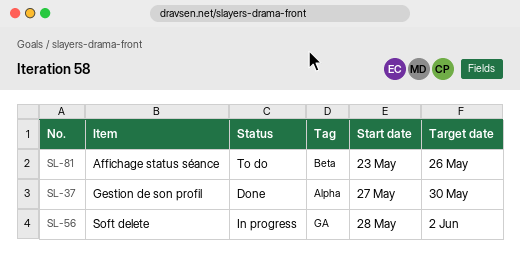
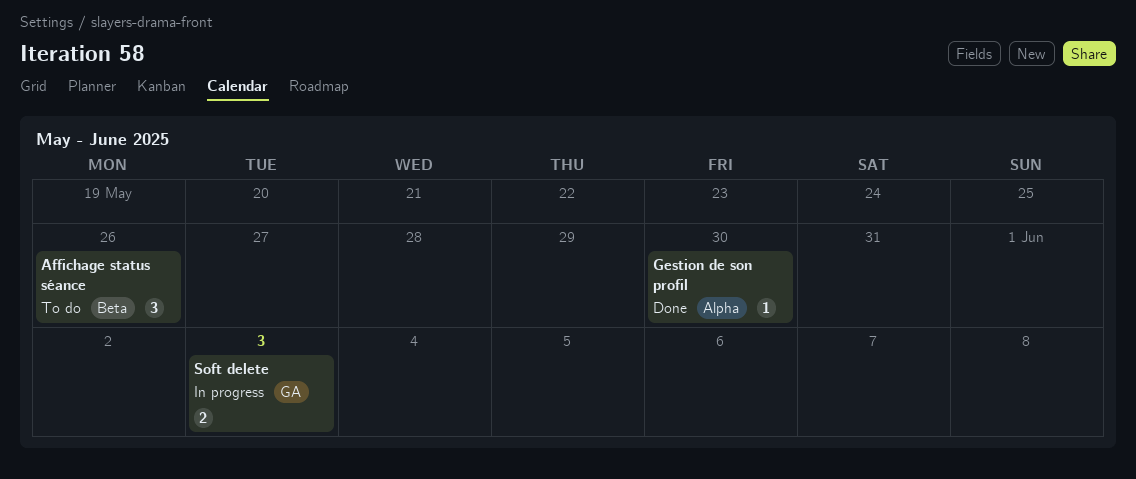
Soft delete, due: Jun 2 -> Jun 3

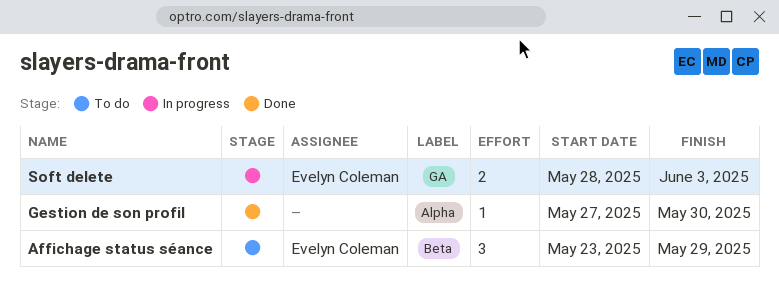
Affichage status séance, due: May 26 -> May 29

